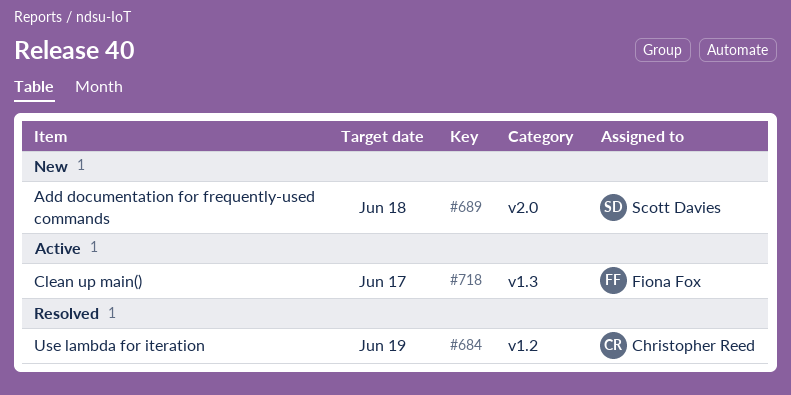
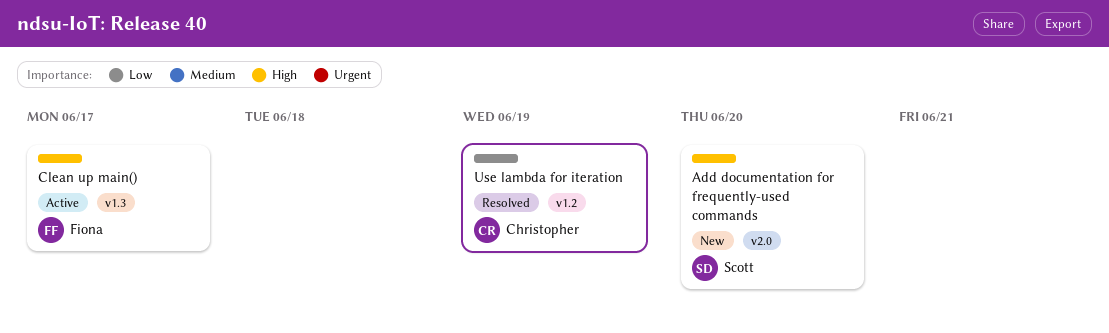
Add documentation for frequently-used commands, due: Jun 18 -> Jun 20

